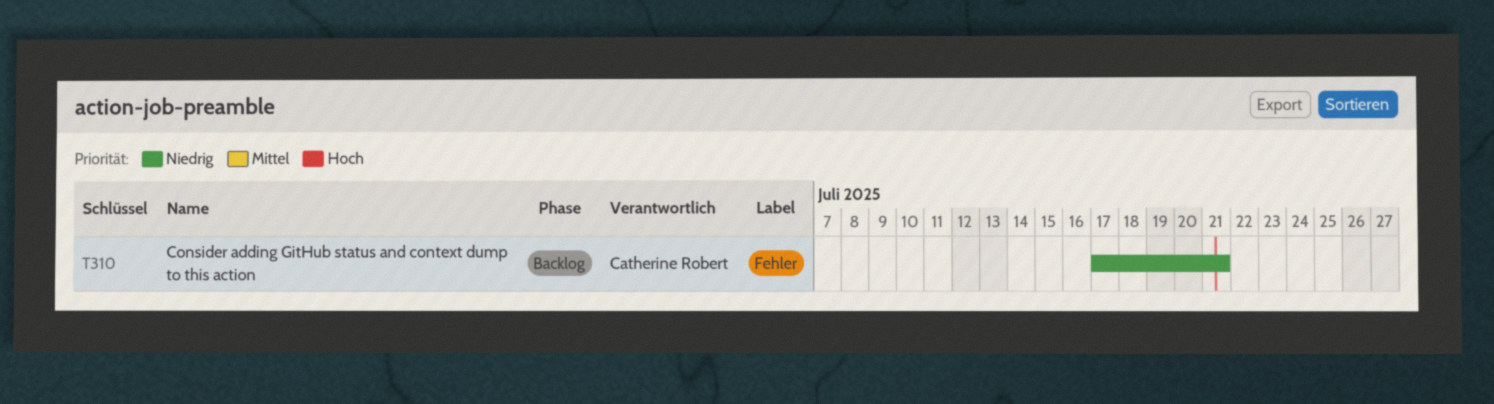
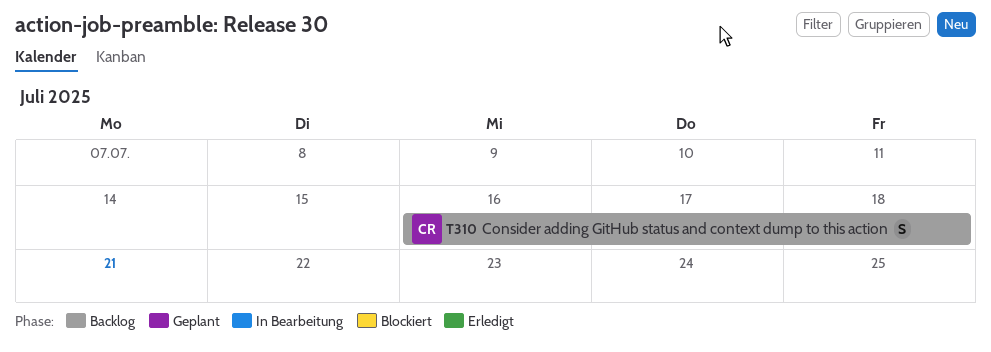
T310, start: Jul 17 -> Jul 16
T310, due: Jul 21 -> Jul 18

